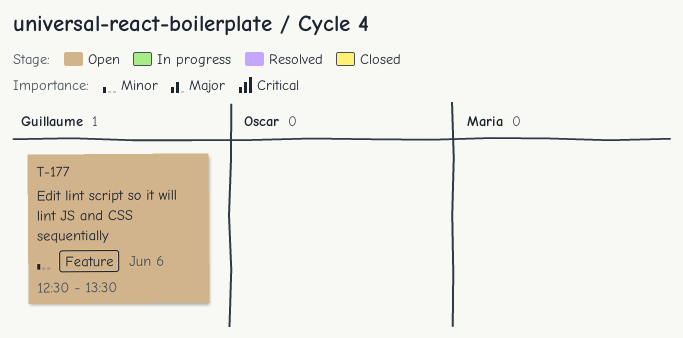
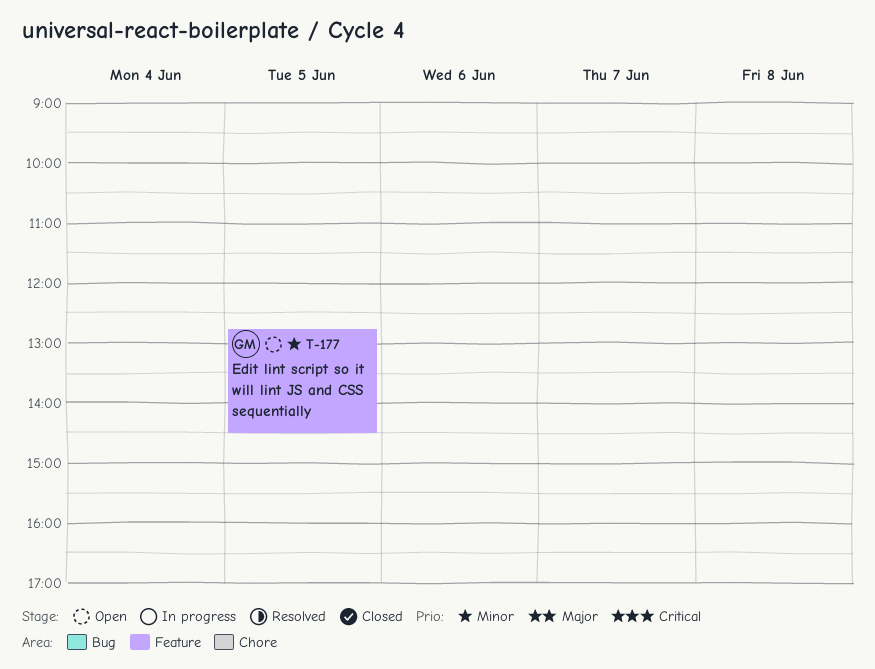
T-177, day: Jun 6 -> Jun 5
T-177, begins: 12:30 -> 12:45
T-177, ends: 13:30 -> 14:30

